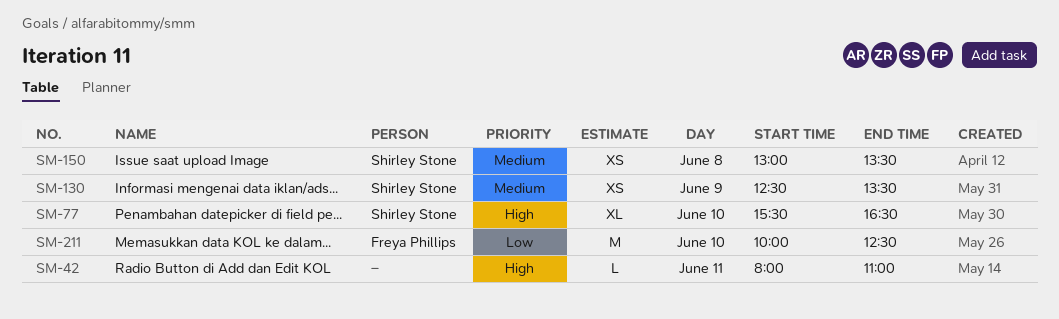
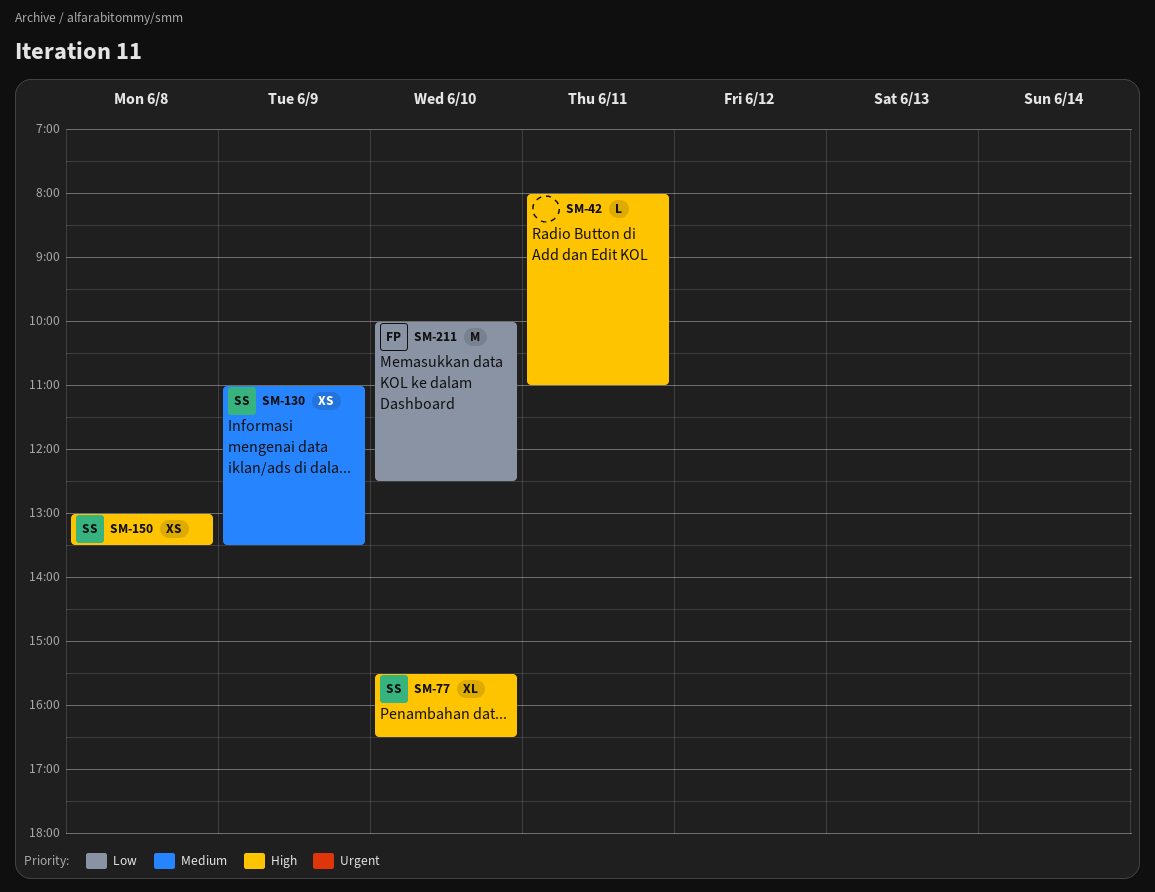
SM-130, begins: 12:30 -> 11:00
SM-150, priority: Medium -> High

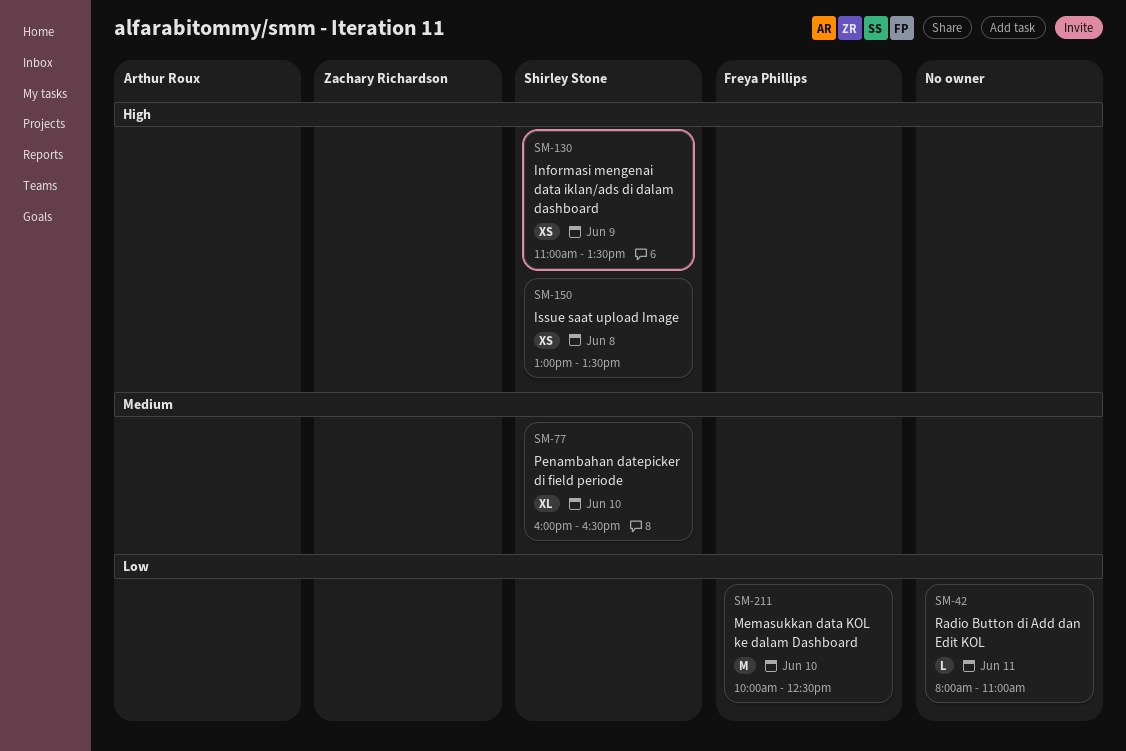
SM-42, priority: High -> Low
SM-77, priority: High -> Medium
SM-77, begins: 15:30 -> 16:00
SM-130, priority: Medium -> High

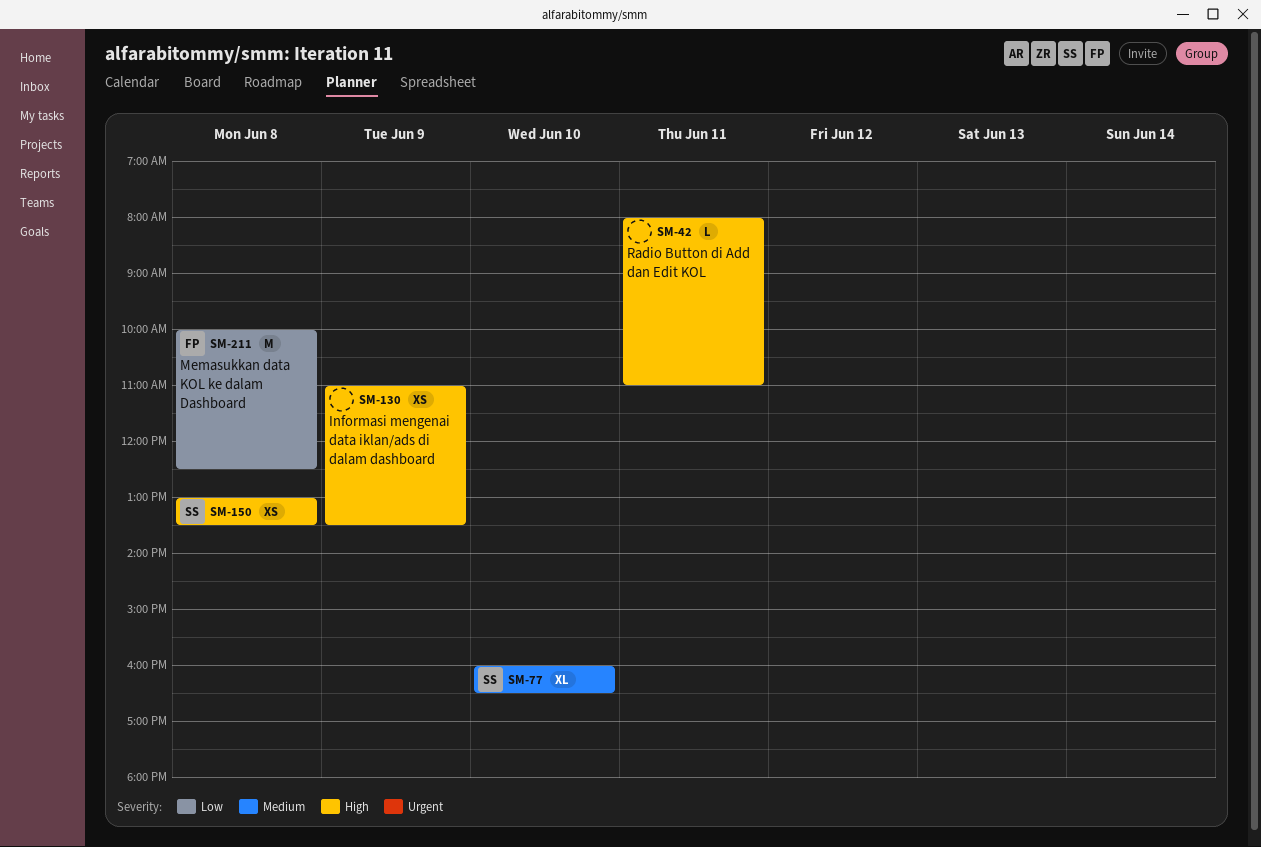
SM-42, priority: Low -> High
SM-130, owner: Shirley Stone -> none
SM-211, day: Jun 10 -> Jun 8

